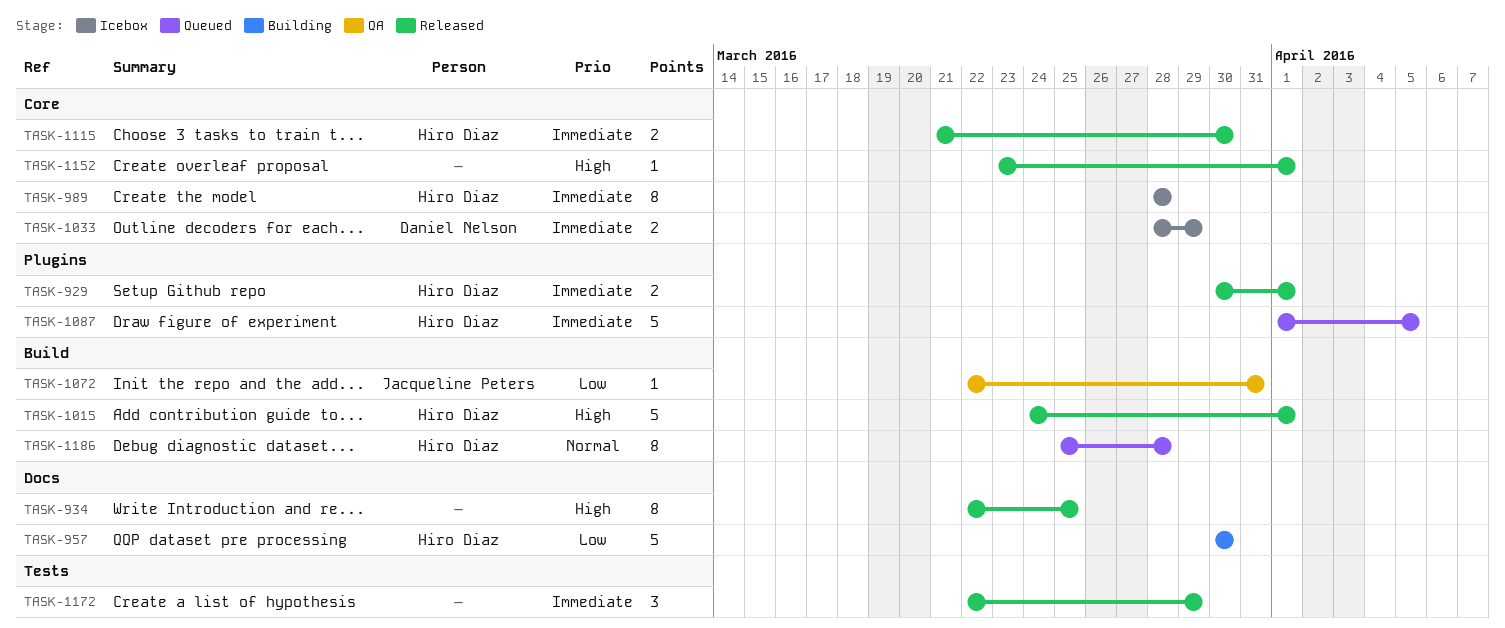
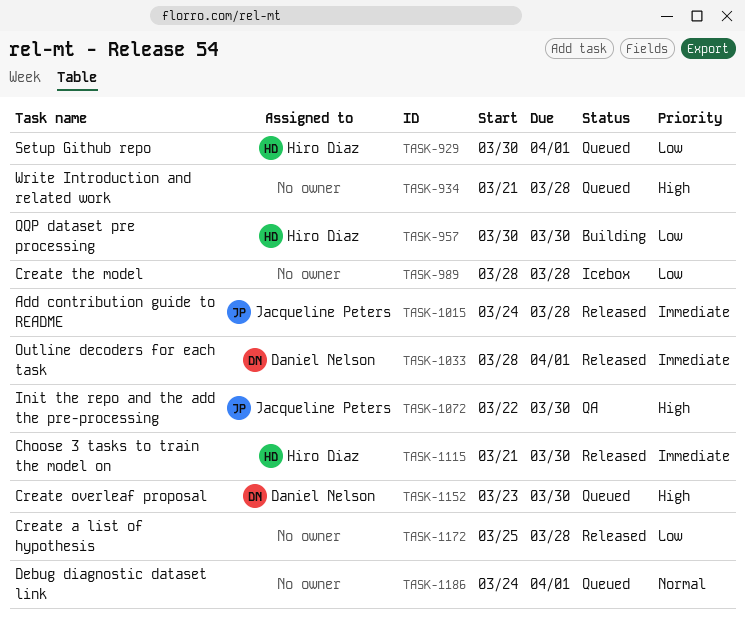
TASK-929, status: Released -> Queued
TASK-929, priority: Immediate -> Low
TASK-934, status: Released -> Queued
TASK-934, start: Mar 22 -> Mar 21
TASK-934, due: Mar 25 -> Mar 28
TASK-989, owner: Hiro Diaz -> none
TASK-989, priority: Immediate -> Low
TASK-1015, owner: Hiro Diaz -> Jacqueline Peters
TASK-1015, priority: High -> Immediate
TASK-1015, due: Apr 1 -> Mar 28
TASK-1033, status: Icebox -> Released
TASK-1033, due: Mar 29 -> Apr 1
TASK-1072, priority: Low -> High
TASK-1072, due: Mar 31 -> Mar 30
TASK-1087: present -> none
TASK-1152, status: Released -> Queued
TASK-1152, owner: none -> Daniel Nelson
TASK-1152, due: Apr 1 -> Mar 30
TASK-1172, priority: Immediate -> Low
TASK-1172, start: Mar 22 -> Mar 25
TASK-1172, due: Mar 29 -> Mar 28
TASK-1186, owner: Hiro Diaz -> none
TASK-1186, start: Mar 25 -> Mar 24
TASK-1186, due: Mar 28 -> Apr 1

